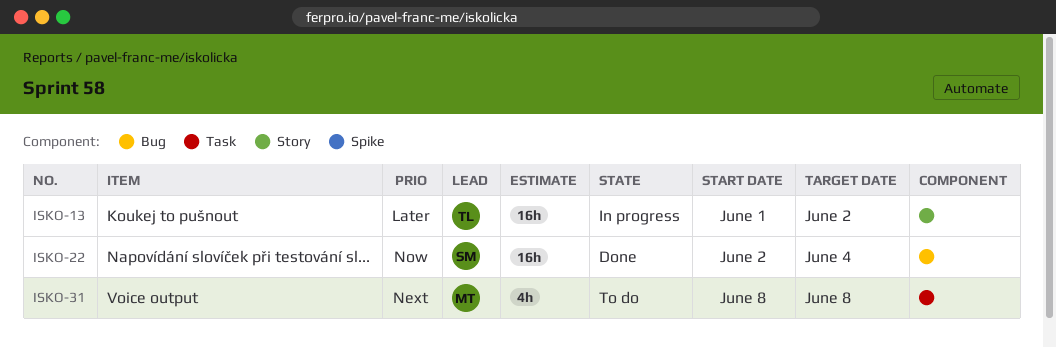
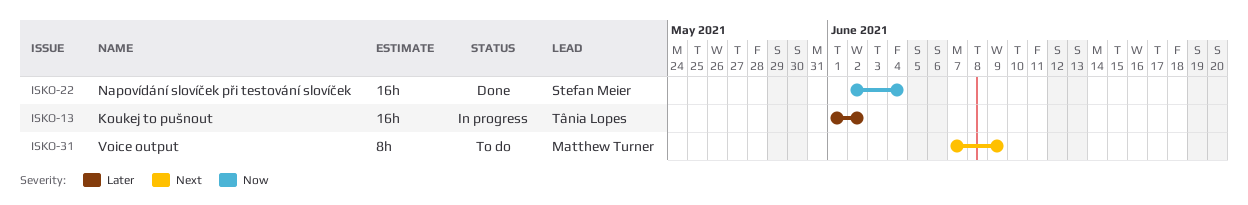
ISKO-31, estimate: 4h -> 8h
ISKO-31, start: Jun 8 -> Jun 7
ISKO-31, due: Jun 8 -> Jun 9

